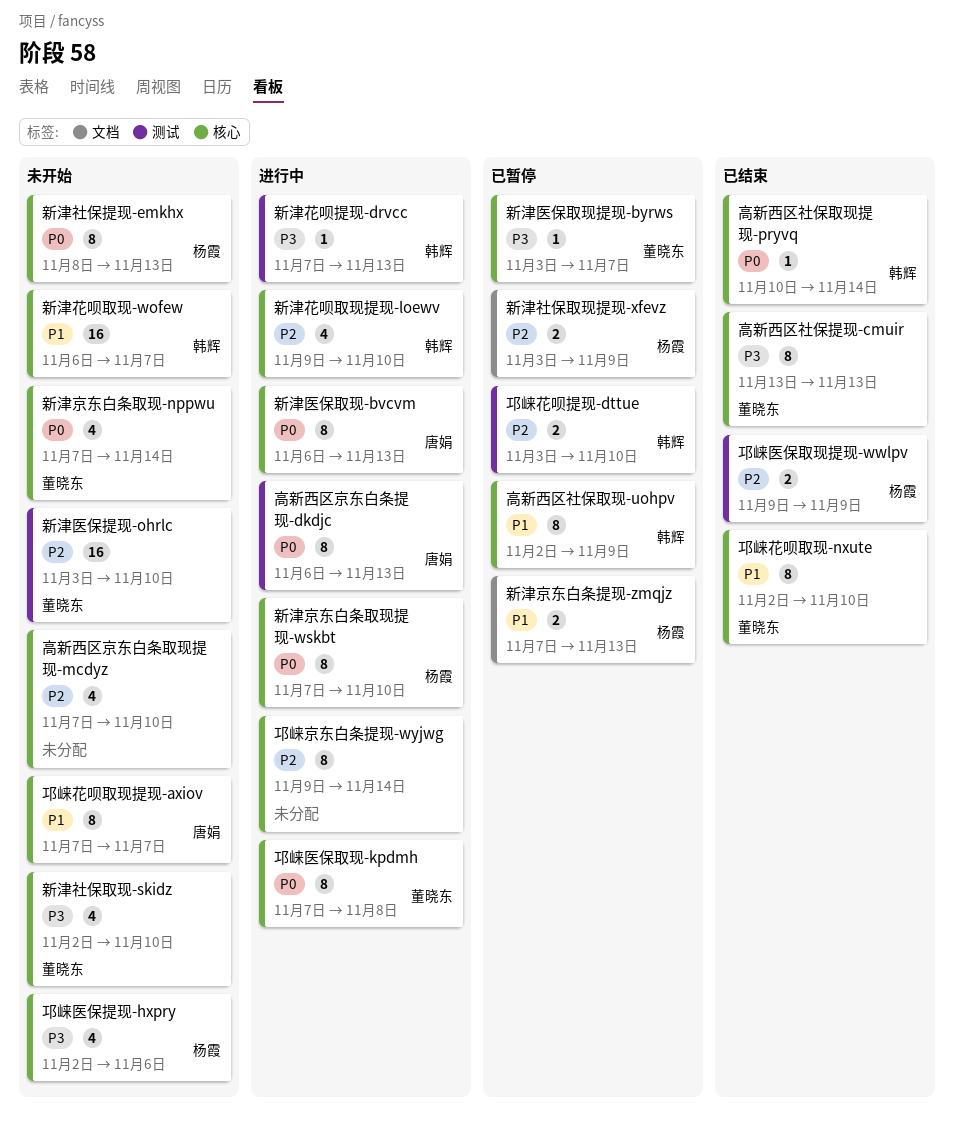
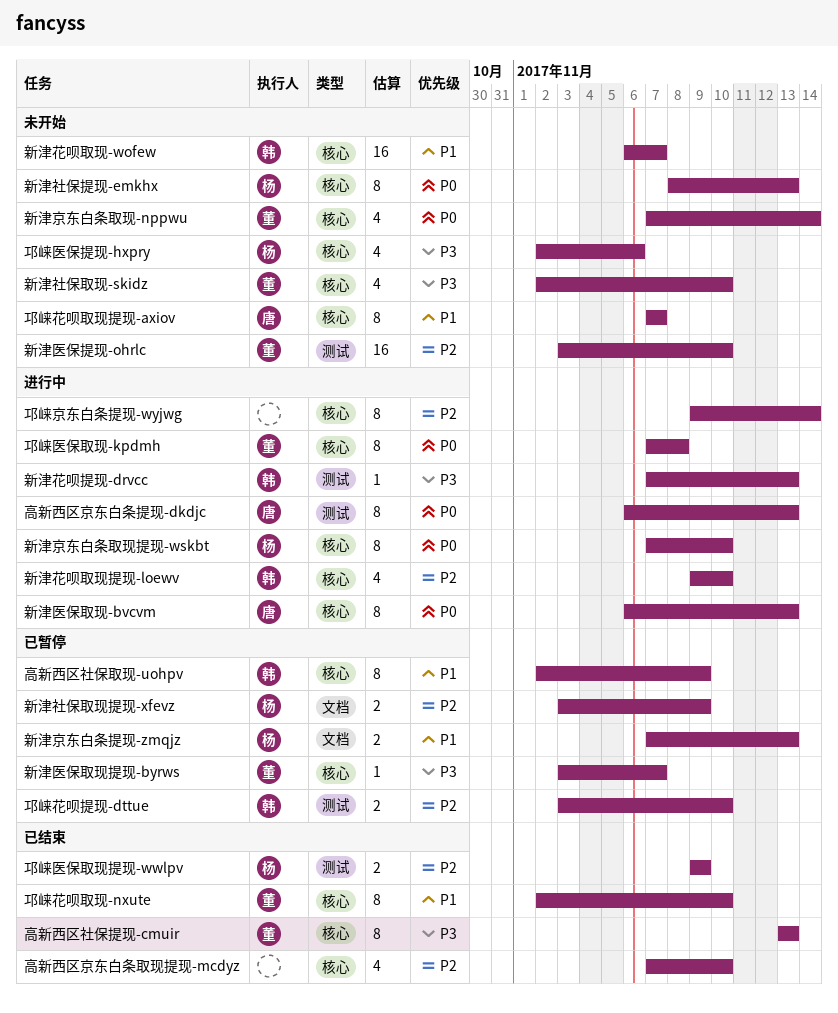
高新西区京东白条取现提现-mcdyz, status: 未开始 -> 已结束
高新西区社保取现提现-pryvq: present -> none

